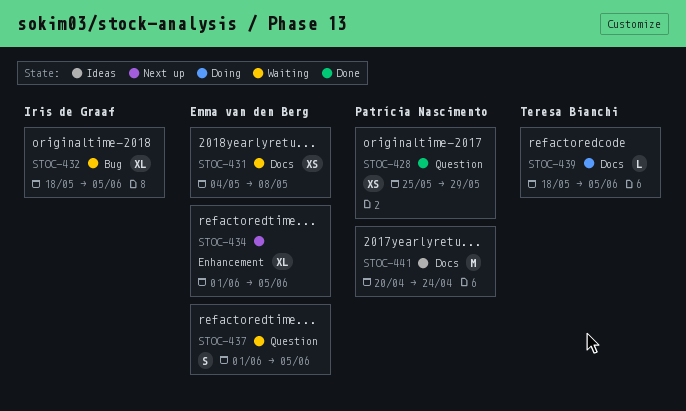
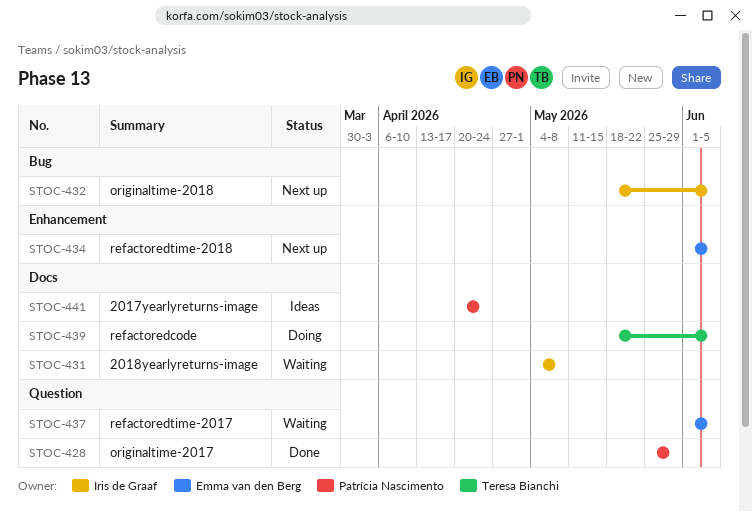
STOC-431, owner: Emma van den Berg -> Iris de Graaf
STOC-432, status: Waiting -> Next up

